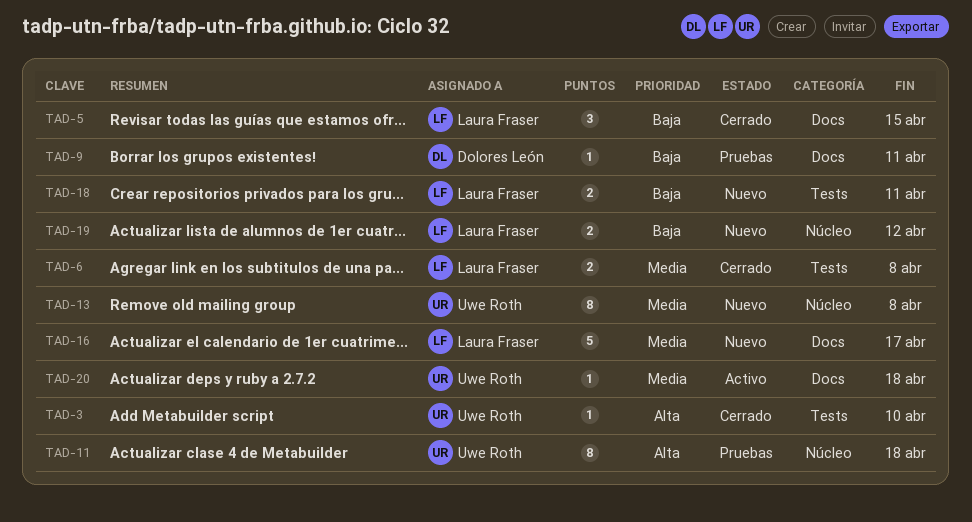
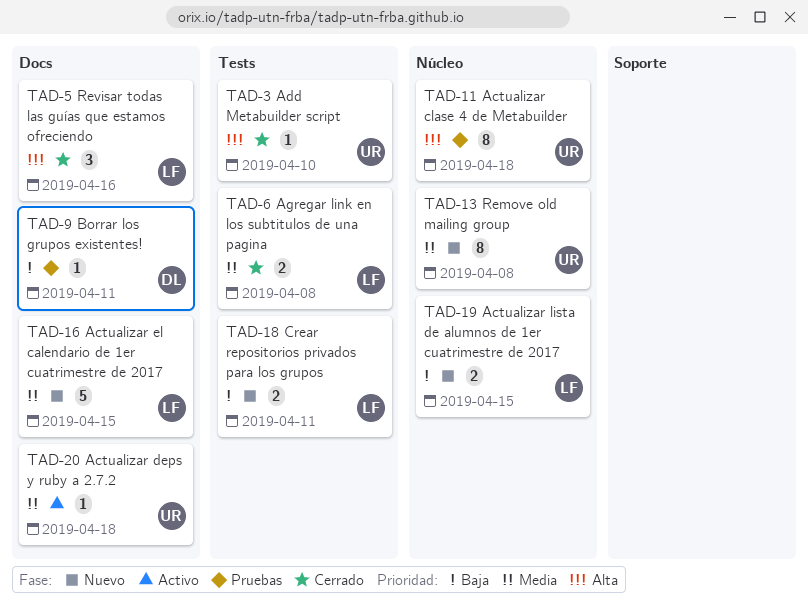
TAD-5, priority: Baja -> Alta
TAD-5, due: Apr 15 -> Apr 16
TAD-16, due: Apr 17 -> Apr 15
TAD-19, due: Apr 12 -> Apr 15

